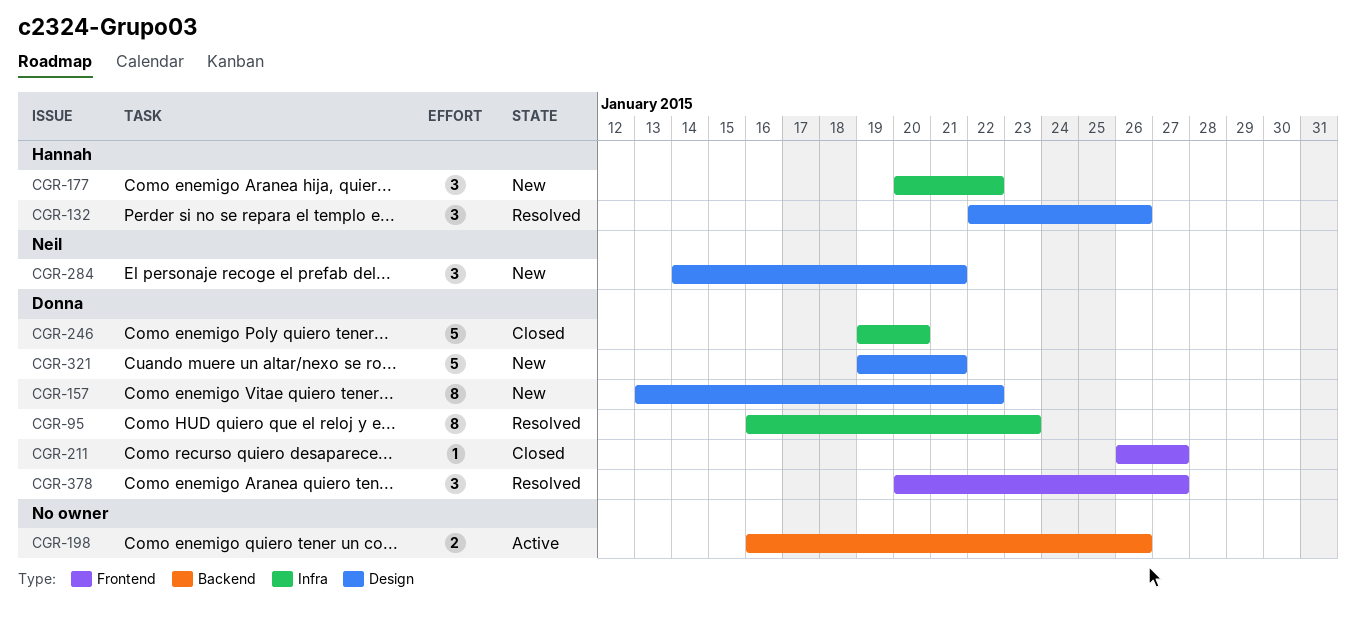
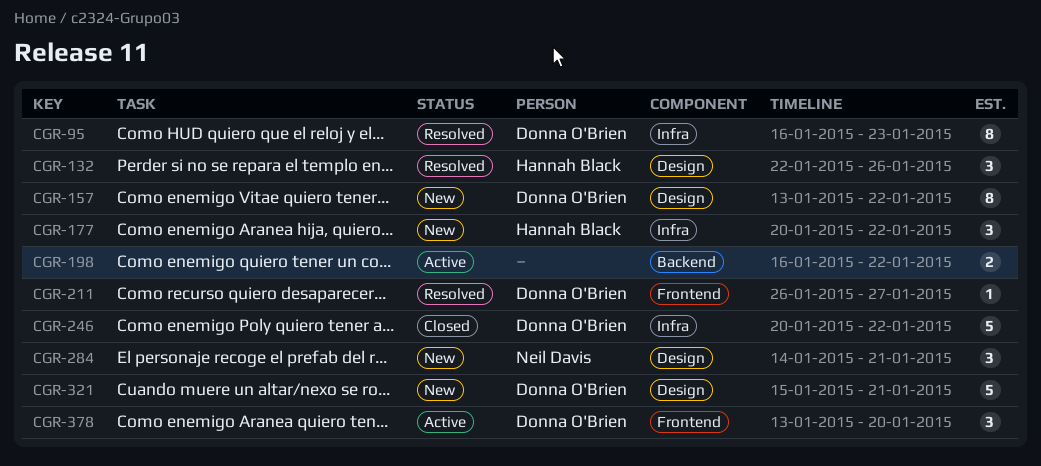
CGR-198, due: Jan 26 -> Jan 22
CGR-211, status: Closed -> Resolved
CGR-246, start: Jan 19 -> Jan 20
CGR-246, due: Jan 20 -> Jan 22
CGR-321, start: Jan 19 -> Jan 15
CGR-378, status: Resolved -> Active
CGR-378, start: Jan 20 -> Jan 13
CGR-378, due: Jan 27 -> Jan 20

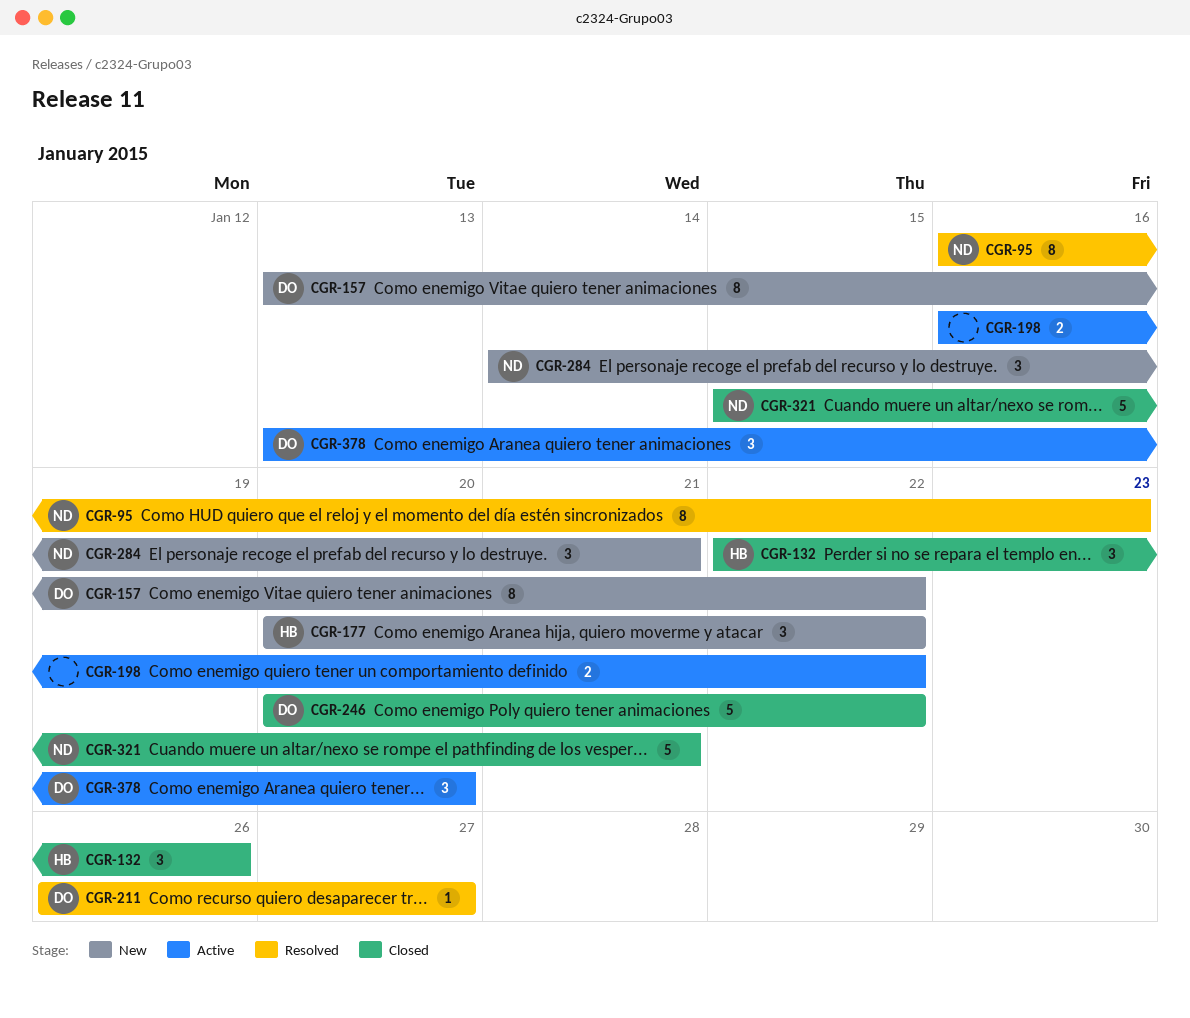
CGR-95, owner: Donna O'Brien -> Neil Davis
CGR-132, status: Resolved -> Closed
CGR-321, status: New -> Closed
CGR-321, owner: Donna O'Brien -> Neil Davis

